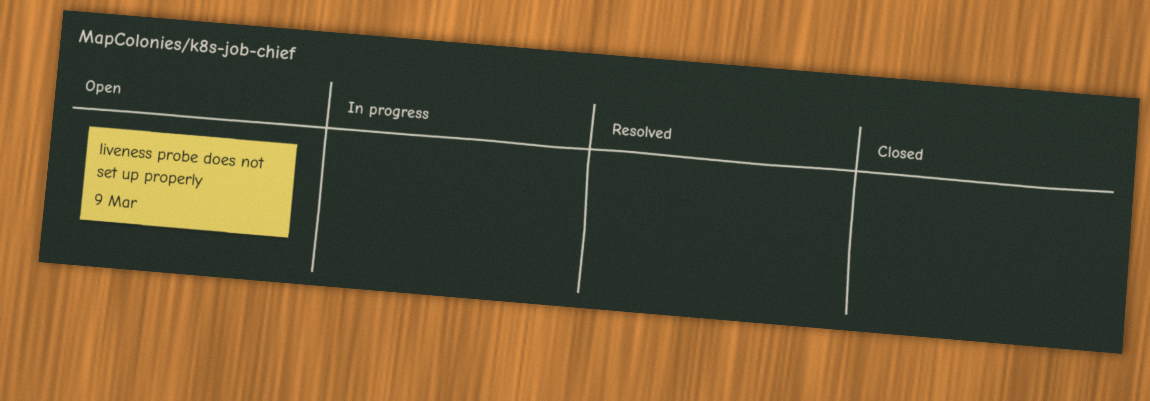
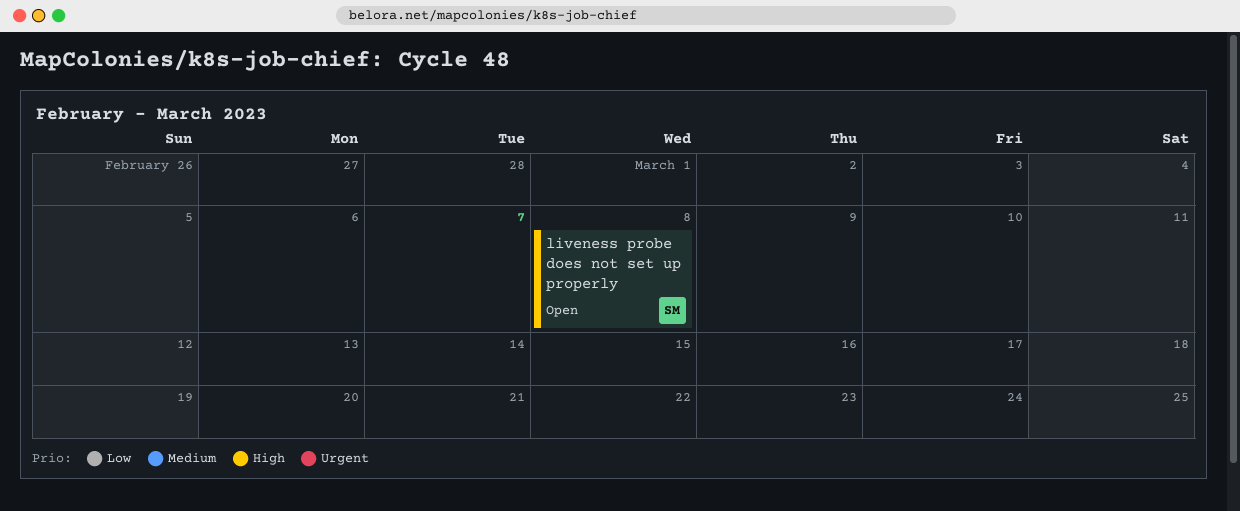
liveness probe does not set up properly, due: Mar 9 -> Mar 8

